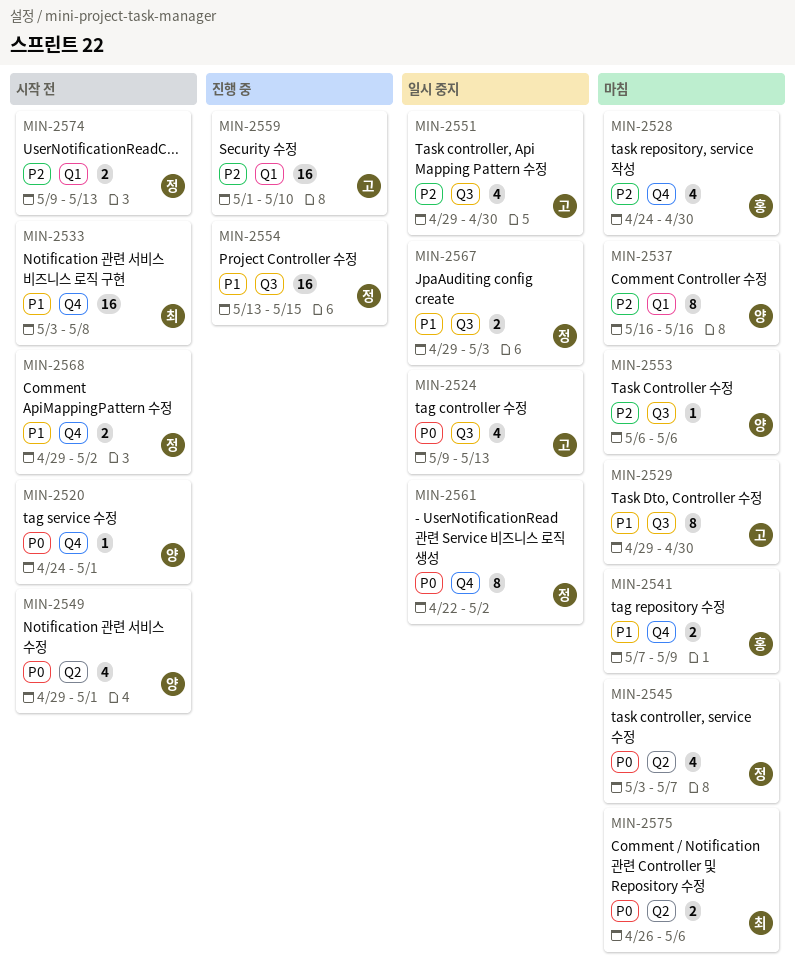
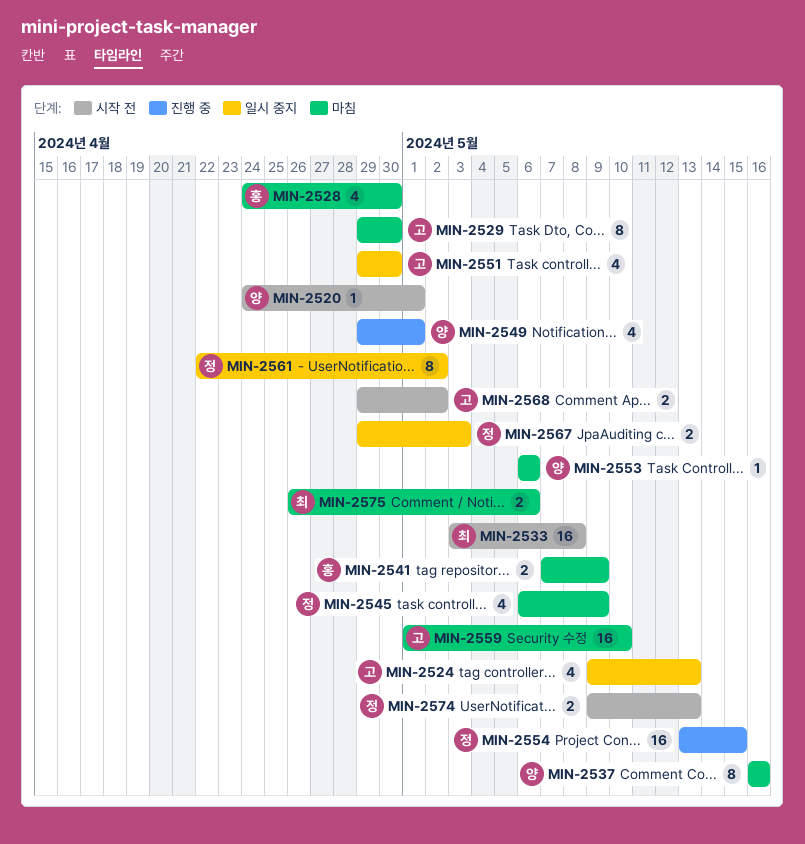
MIN-2545, start: May 3 -> May 6
MIN-2545, due: May 7 -> May 9
MIN-2549, status: 시작 전 -> 진행 중
MIN-2559, status: 진행 중 -> 마침
MIN-2568, owner: 정 -> 고

